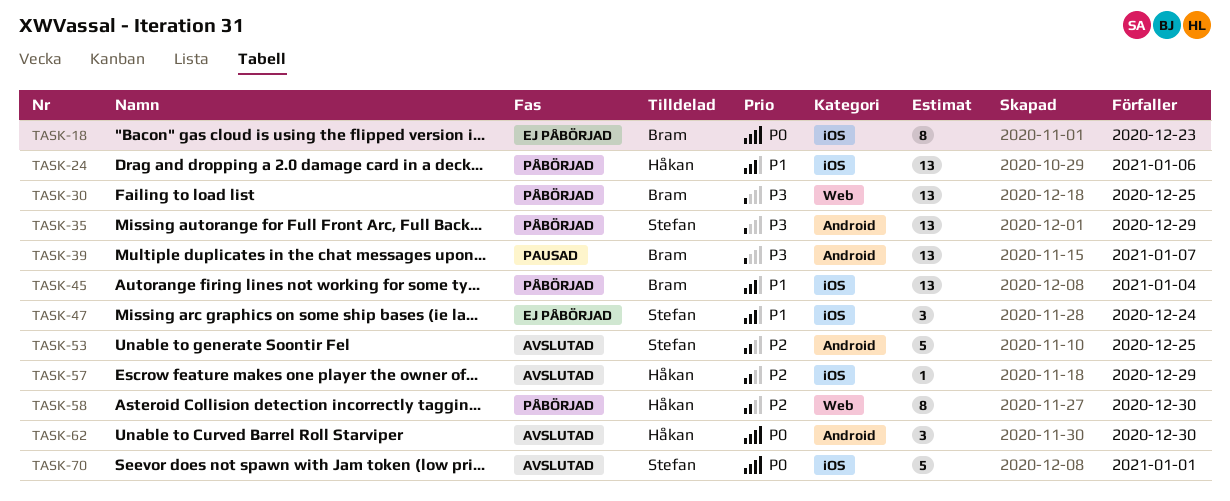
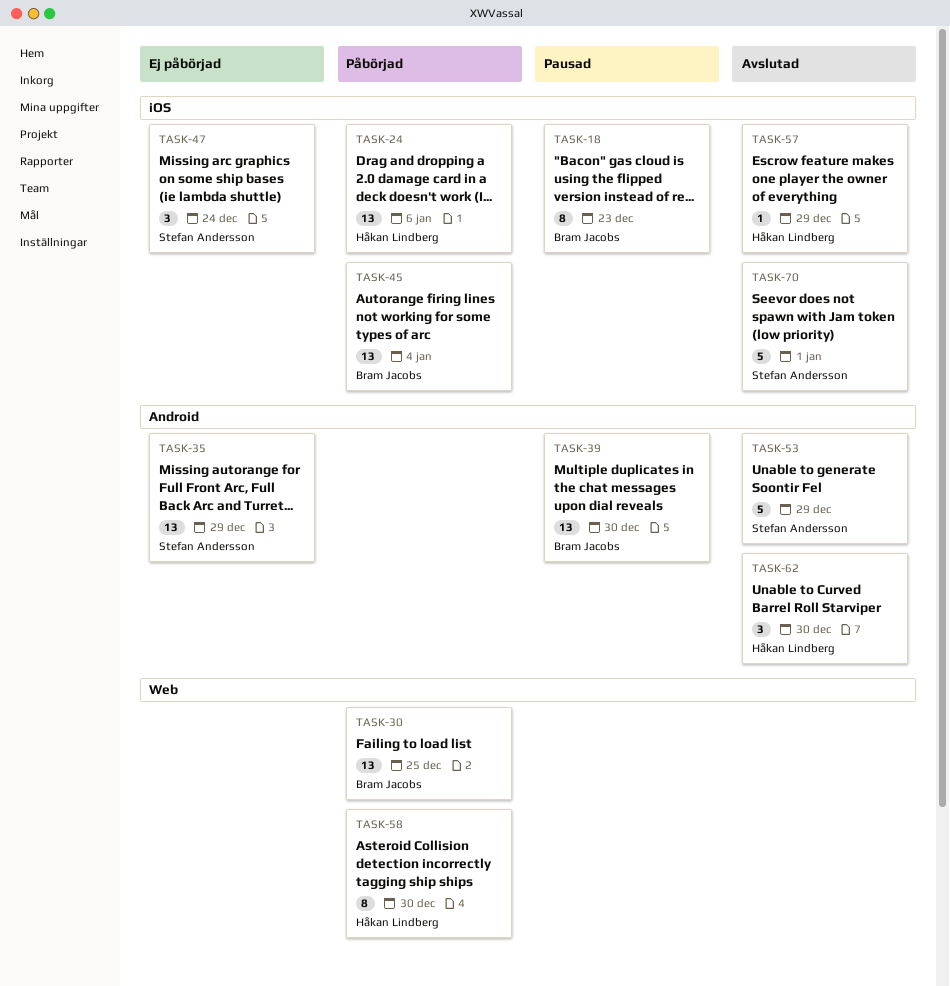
TASK-18, status: Ej påbörjad -> Pausad
TASK-35, status: Påbörjad -> Ej påbörjad
TASK-39, due: Jan 7 -> Dec 30
TASK-53, due: Dec 25 -> Dec 29

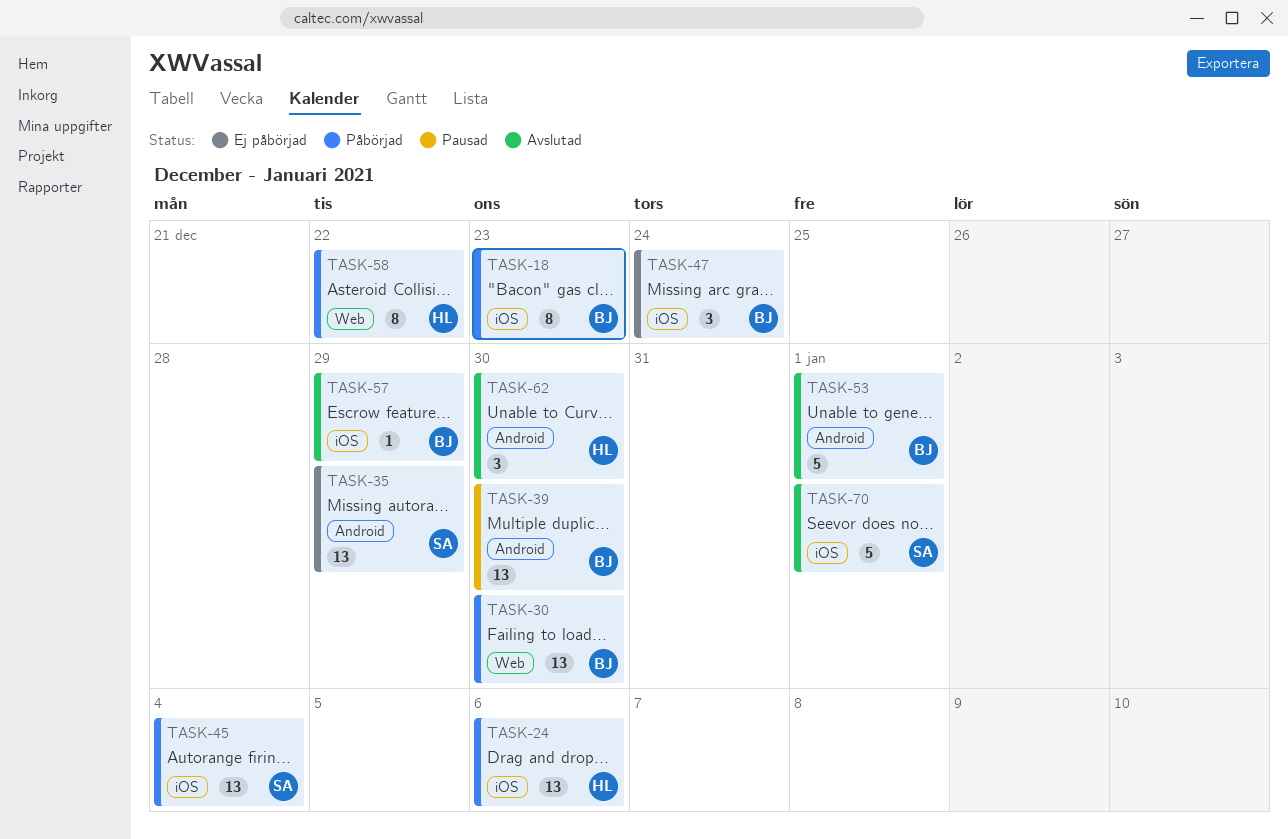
TASK-18, status: Pausad -> Påbörjad
TASK-30, due: Dec 25 -> Dec 30
TASK-45, owner: Bram Jacobs -> Stefan Andersson
TASK-47, owner: Stefan Andersson -> Bram Jacobs
TASK-53, owner: Stefan Andersson -> Bram Jacobs
TASK-53, due: Dec 29 -> Jan 1
TASK-57, owner: Håkan Lindberg -> Bram Jacobs
TASK-58, due: Dec 30 -> Dec 22

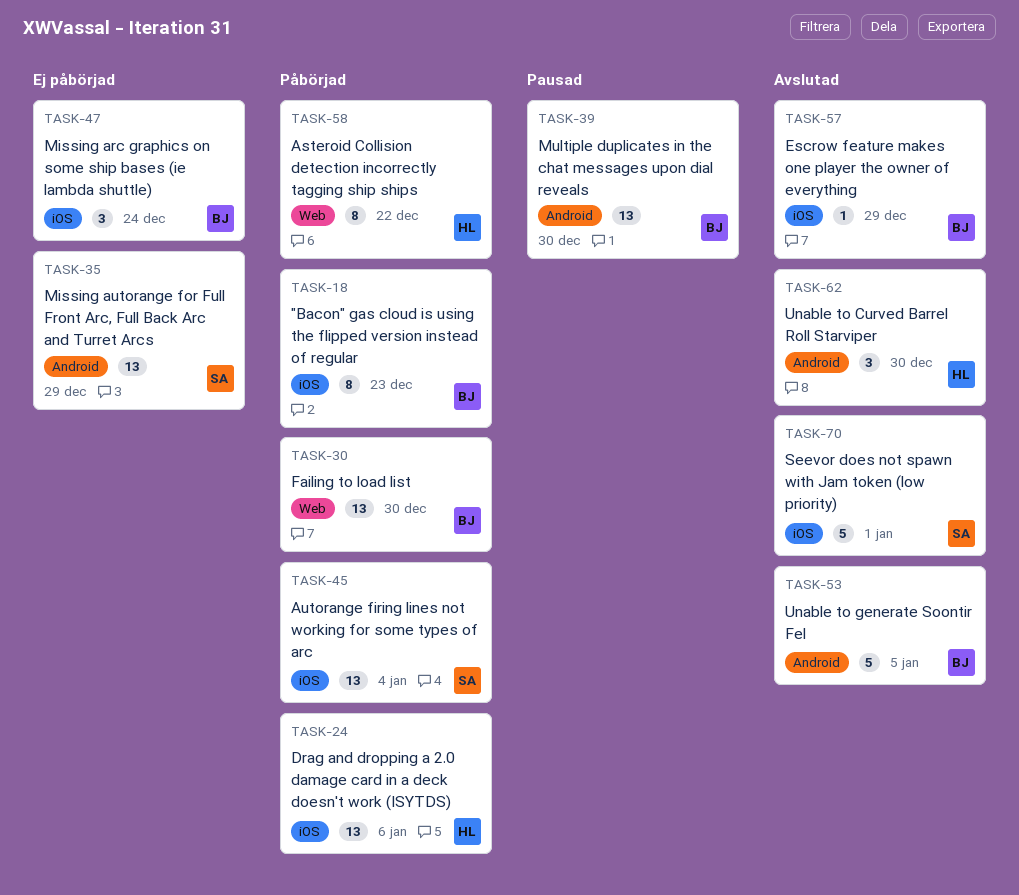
TASK-53, due: Jan 1 -> Jan 5

